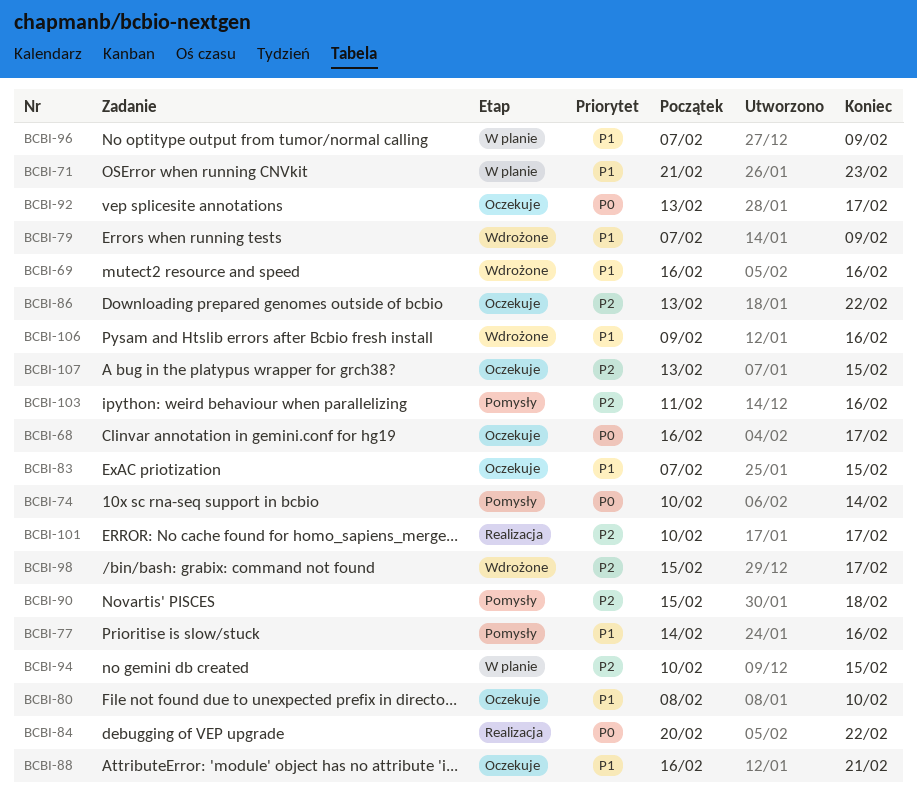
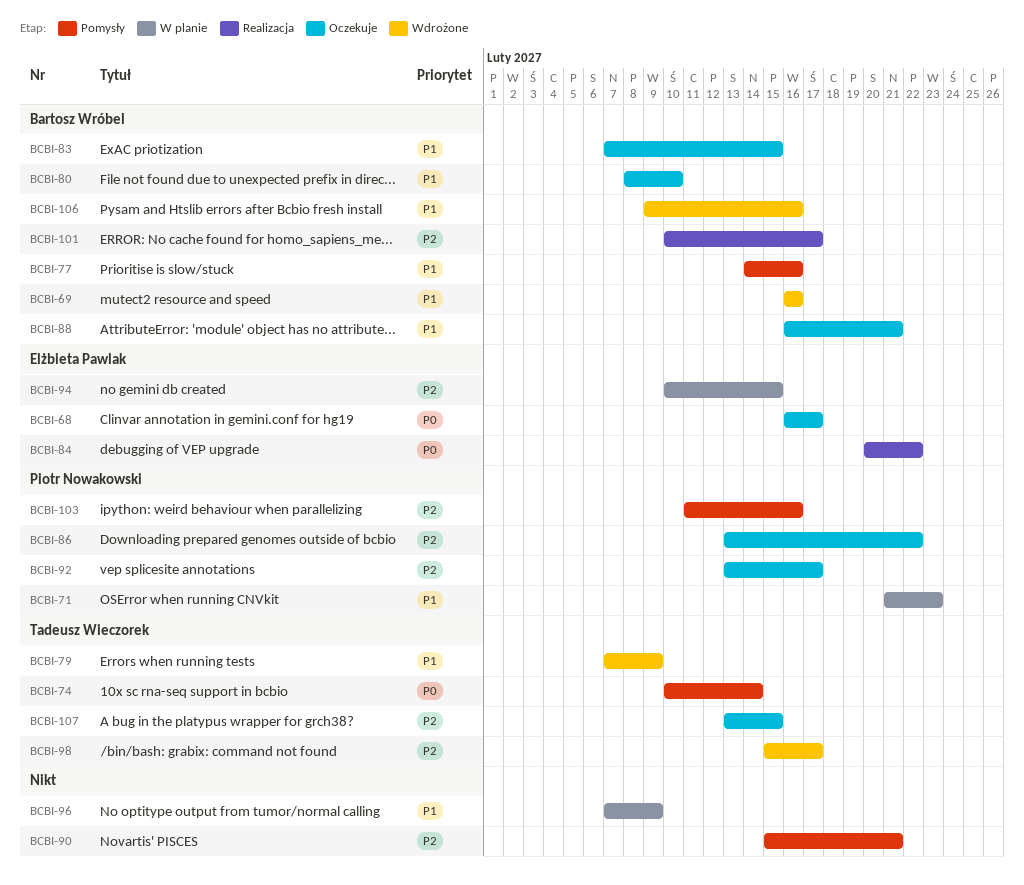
BCBI-90, due: Feb 18 -> Feb 21
BCBI-92, priority: P0 -> P2

